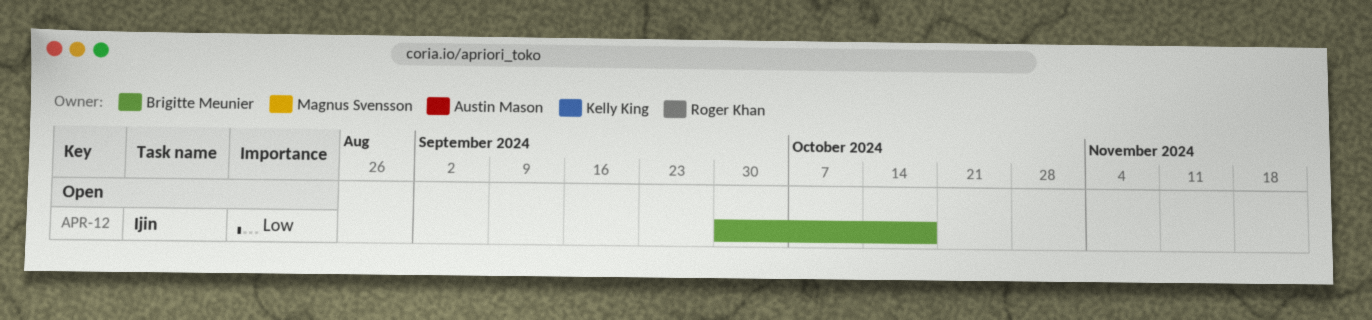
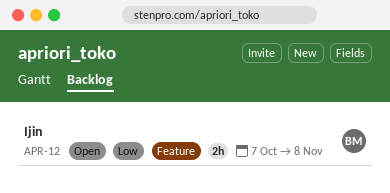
APR-12, start: Sep 30 -> Oct 7
APR-12, due: Oct 18 -> Nov 8

